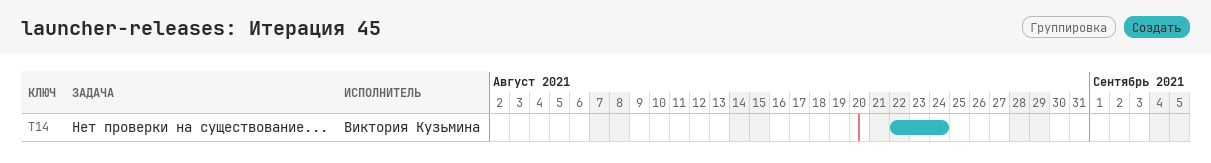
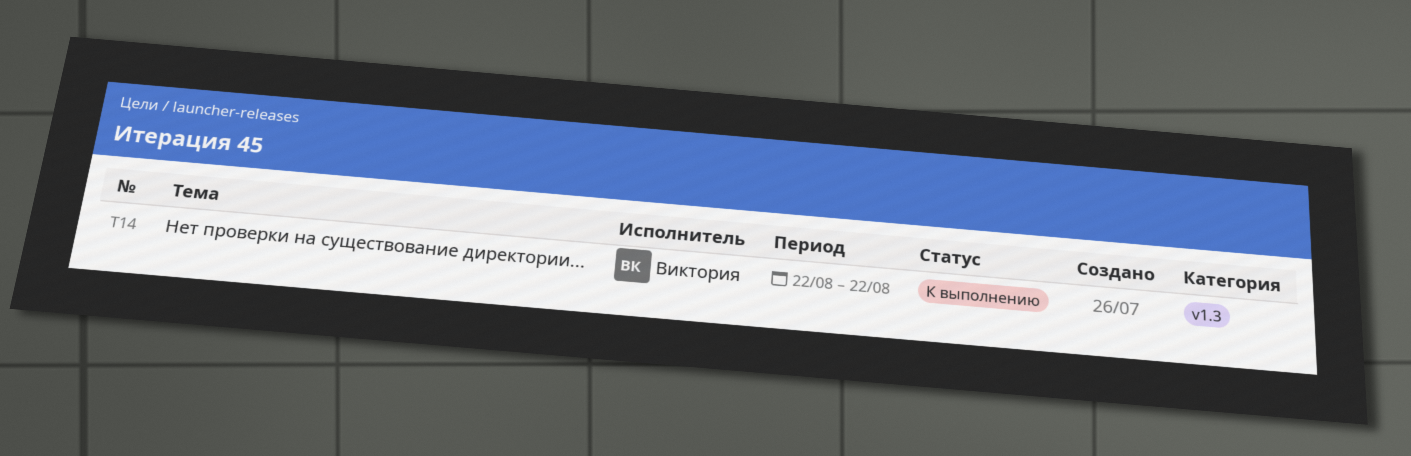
T14, due: Aug 24 -> Aug 22

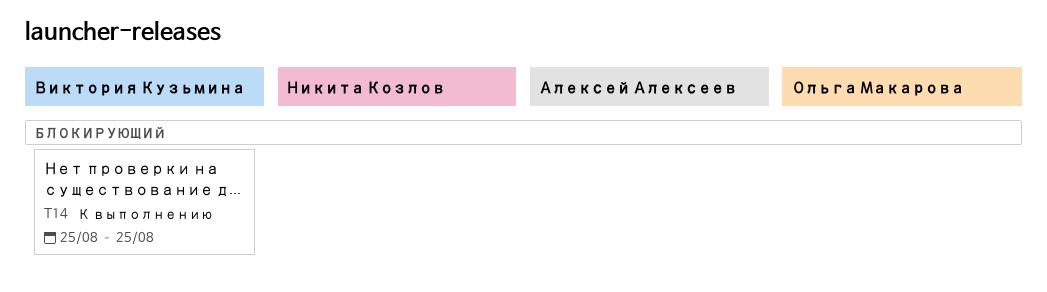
T14, start: Aug 22 -> Aug 25
T14, due: Aug 22 -> Aug 25

